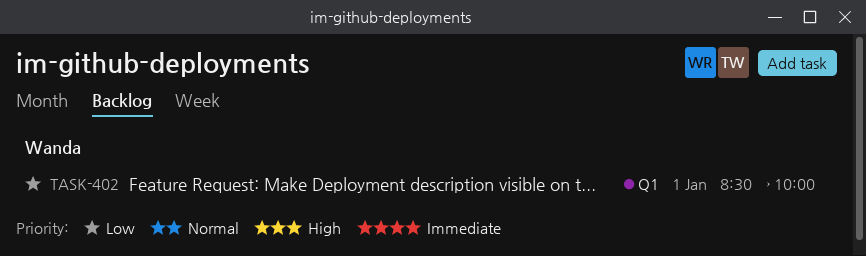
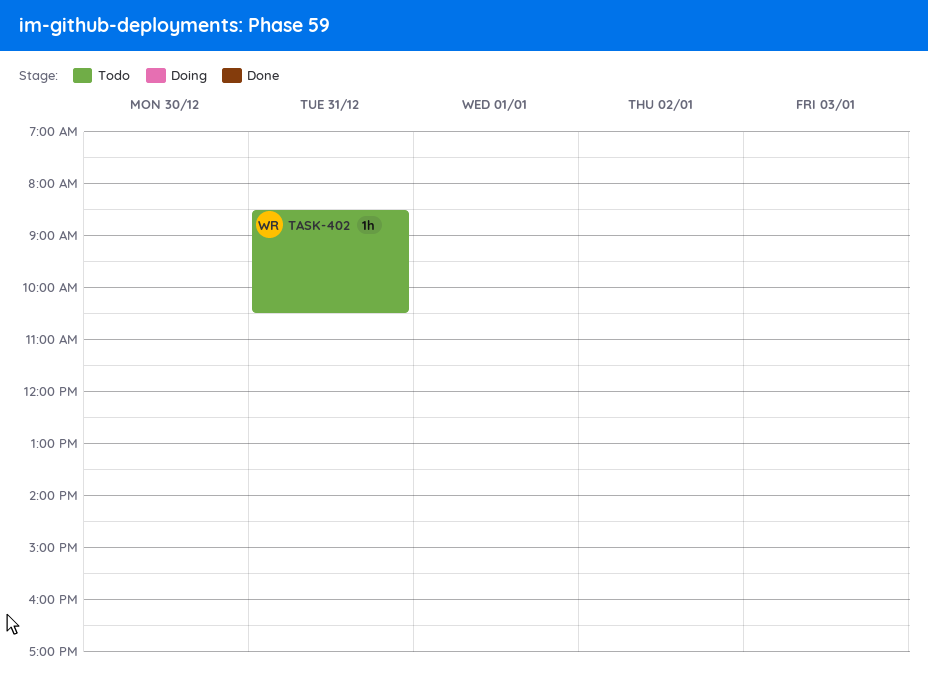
TASK-402, day: Jan 1 -> Dec 31
TASK-402, ends: 10:00 -> 10:30

